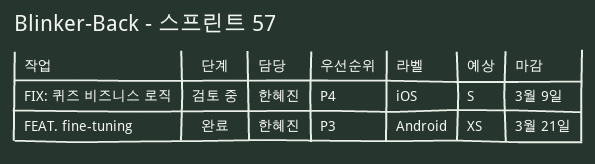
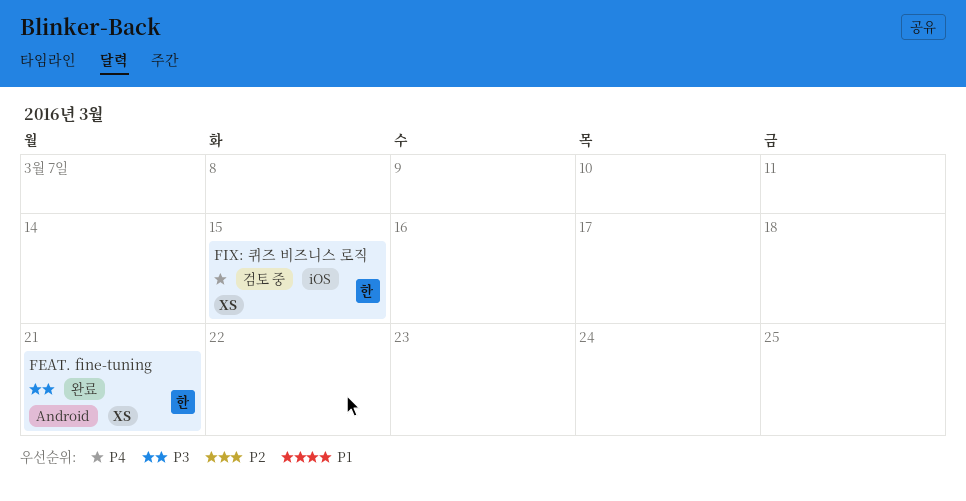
FIX: 퀴즈 비즈니스 로직, estimate: S -> XS
FIX: 퀴즈 비즈니스 로직, due: Mar 9 -> Mar 15

